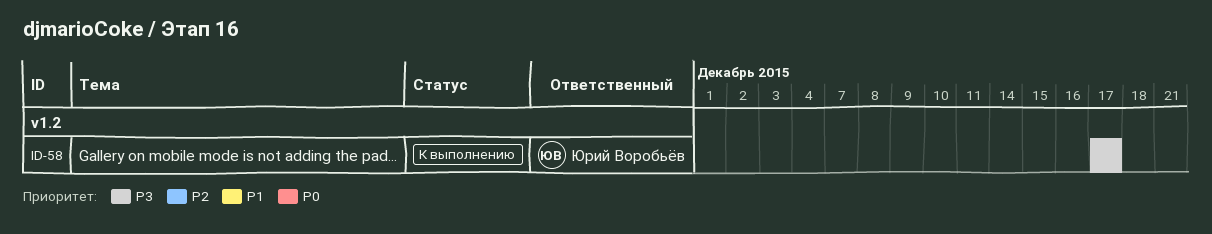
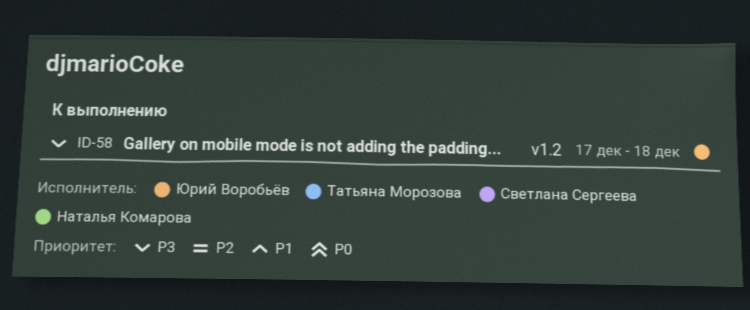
ID-58, due: Dec 17 -> Dec 18

